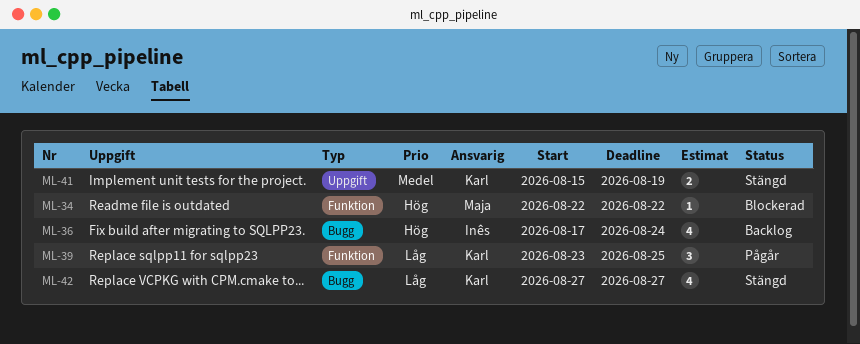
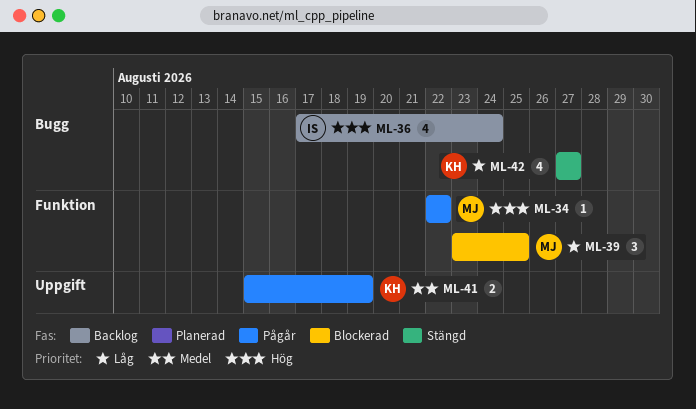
ML-34, status: Blockerad -> Pågår
ML-39, status: Pågår -> Blockerad
ML-39, owner: Karl -> Maja
ML-41, status: Stängd -> Pågår

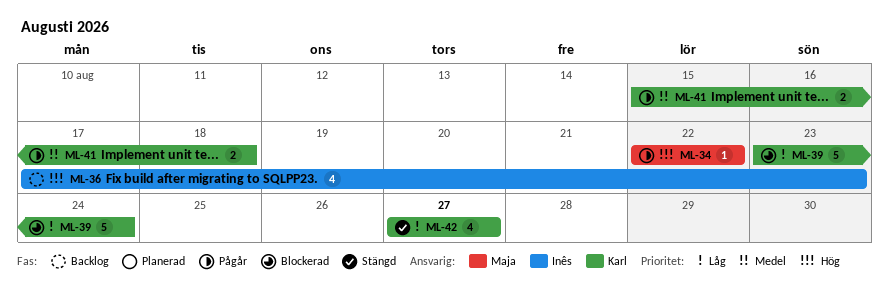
ML-36, due: Aug 24 -> Aug 23
ML-39, owner: Maja -> Karl
ML-39, estimate: 3 -> 5
ML-39, due: Aug 25 -> Aug 24
ML-41, due: Aug 19 -> Aug 18

